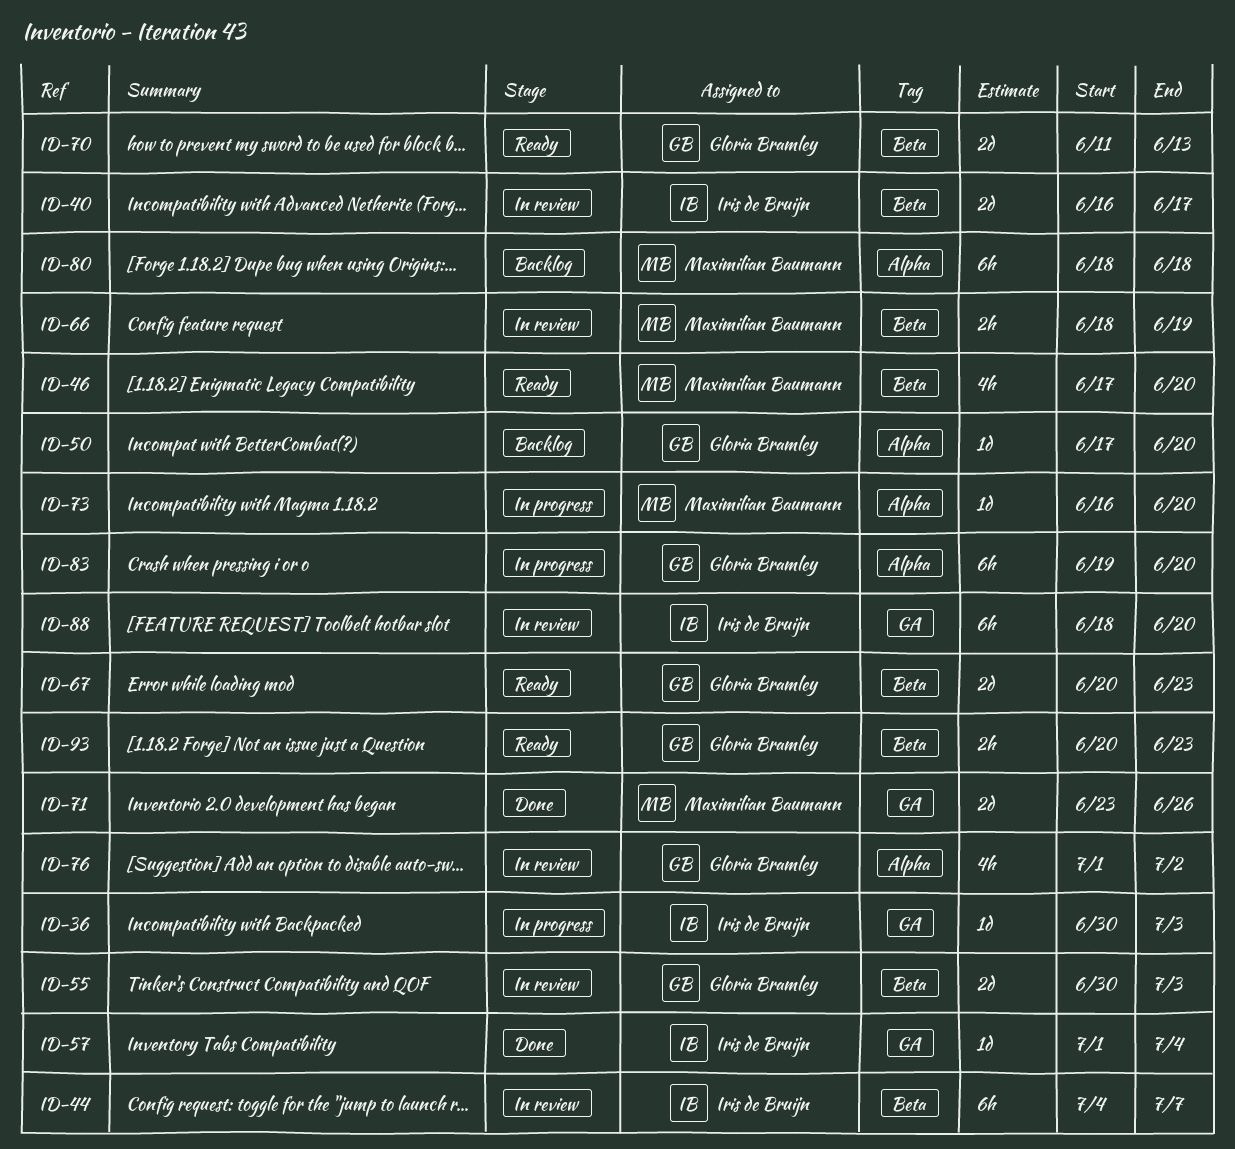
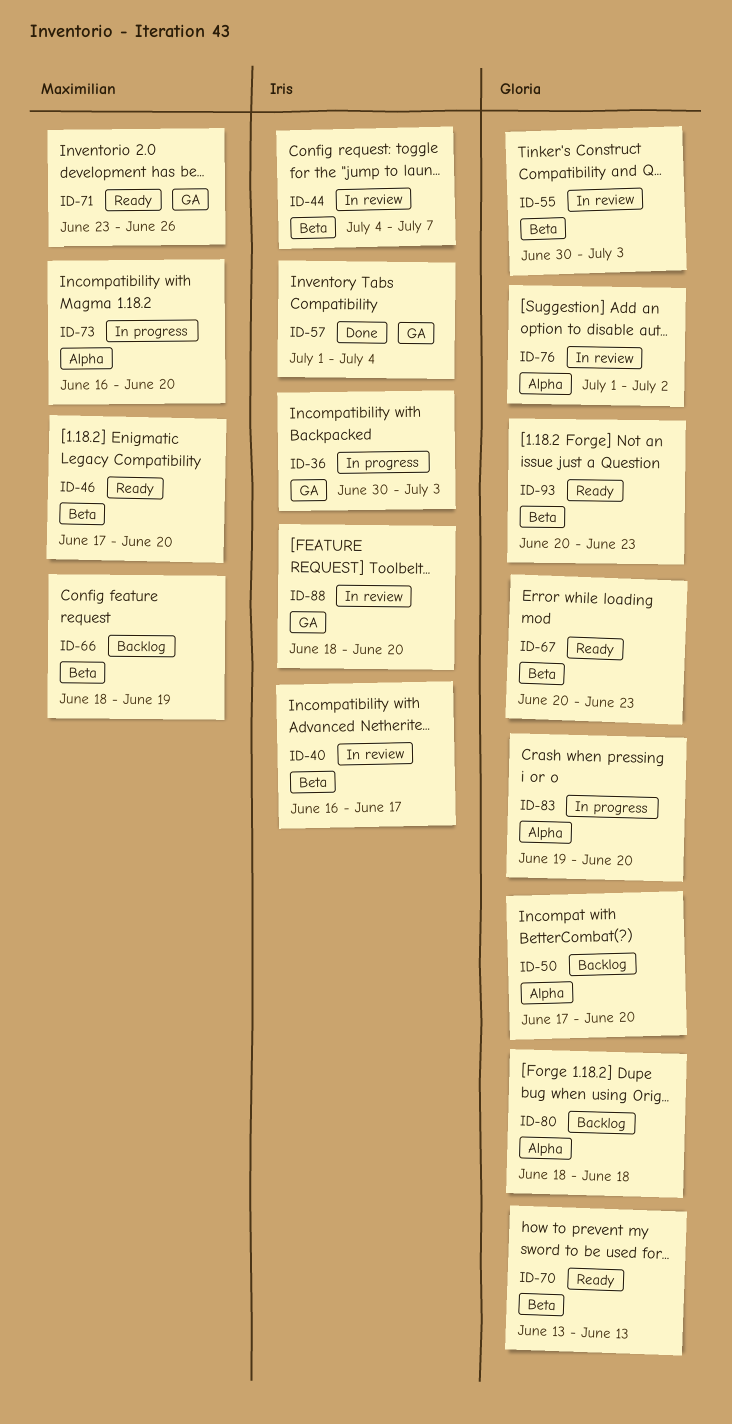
ID-66, status: In review -> Backlog
ID-70, start: Jun 11 -> Jun 13
ID-71, status: Done -> Ready
ID-80, owner: Maximilian Baumann -> Gloria Bramley

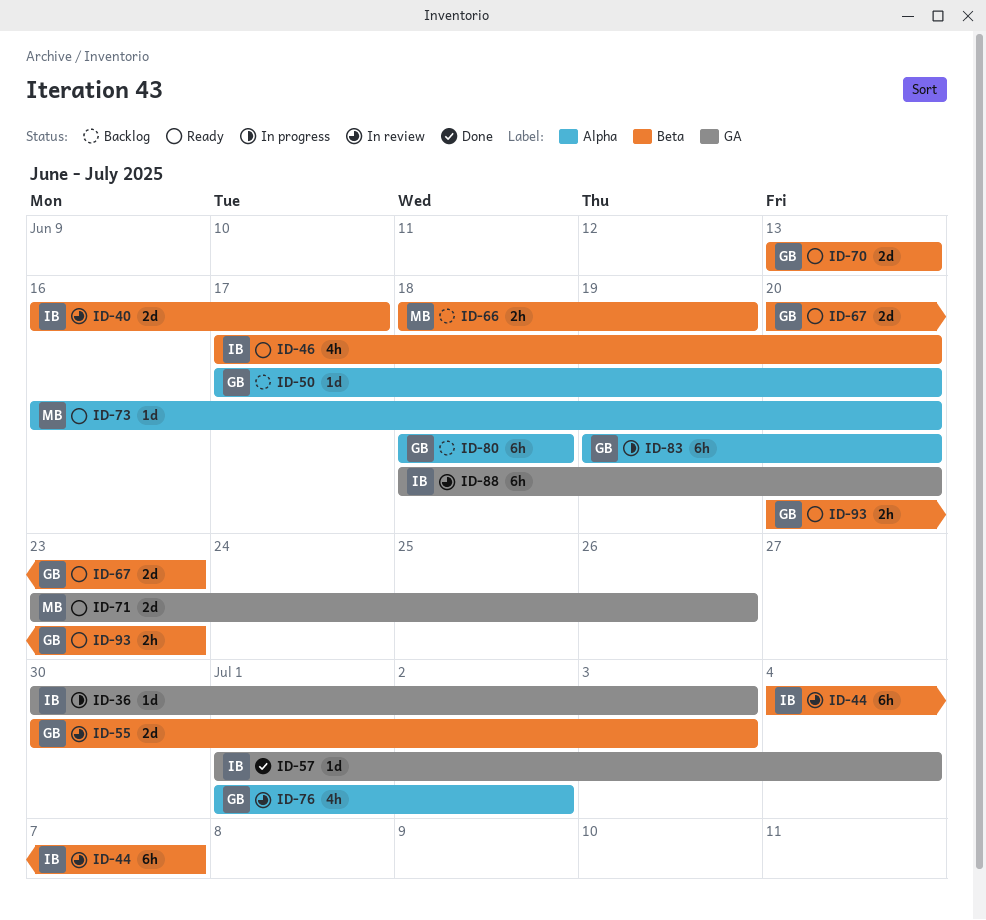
ID-46, owner: Maximilian -> Iris
ID-73, status: In progress -> Ready

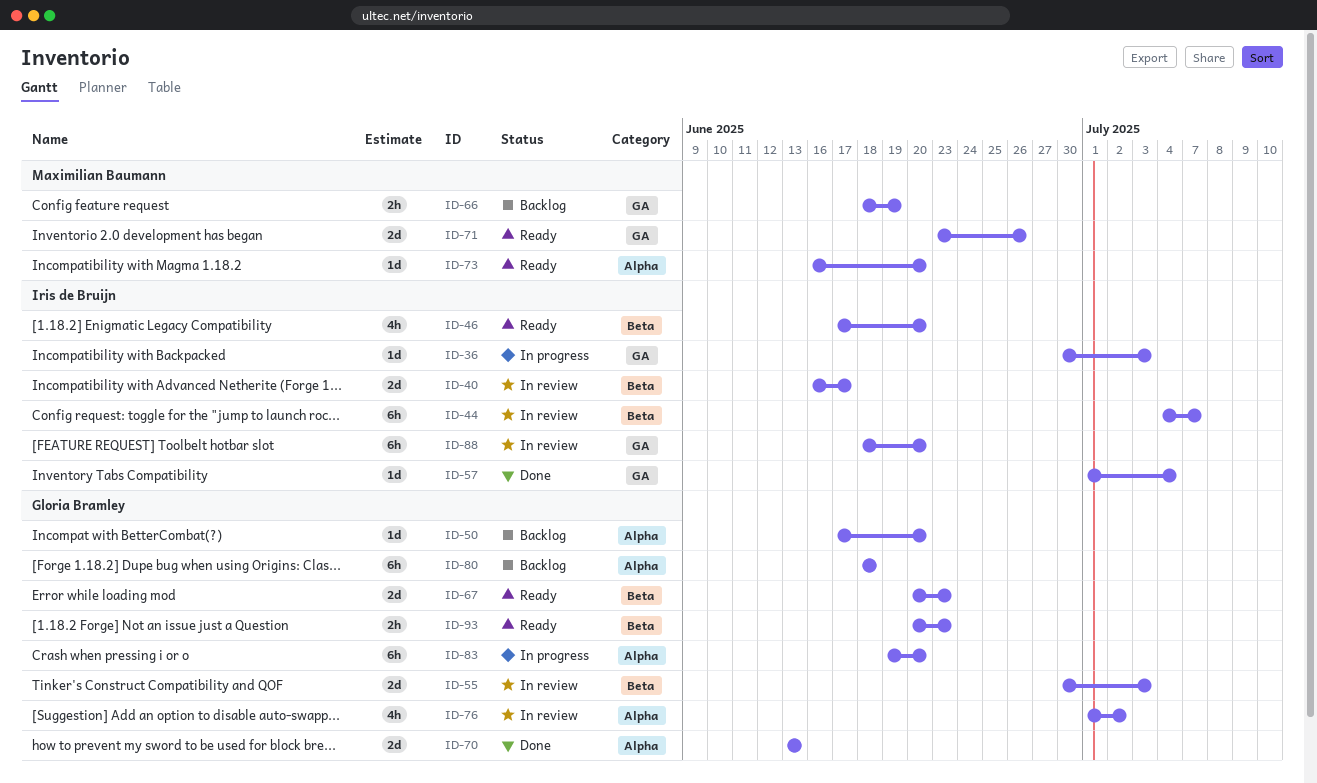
ID-66, label: Beta -> GA
ID-70, status: Ready -> Done
ID-70, label: Beta -> Alpha

